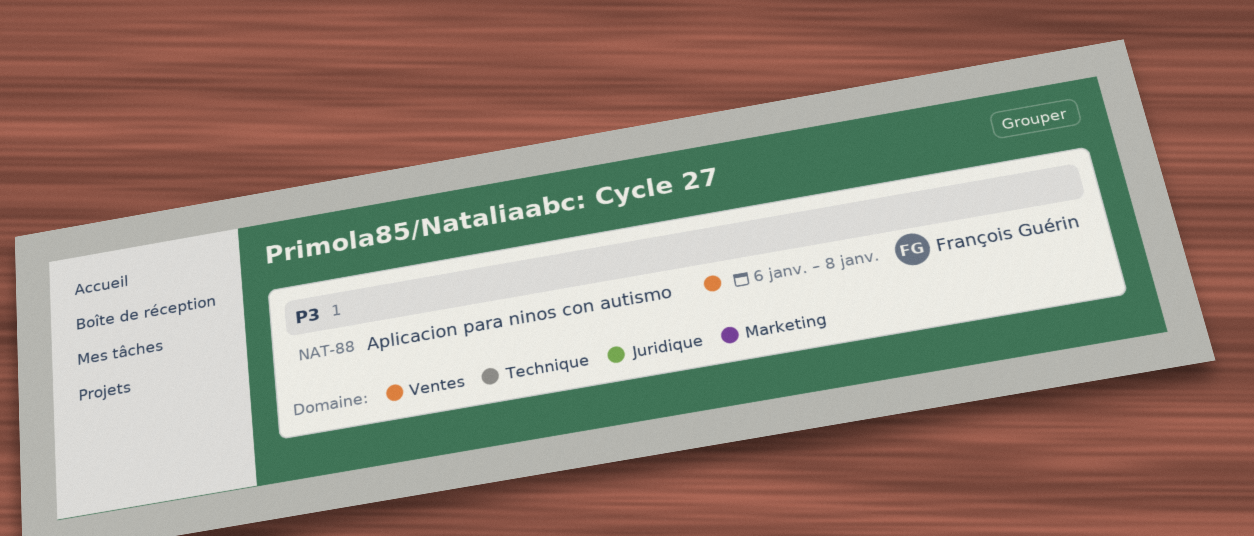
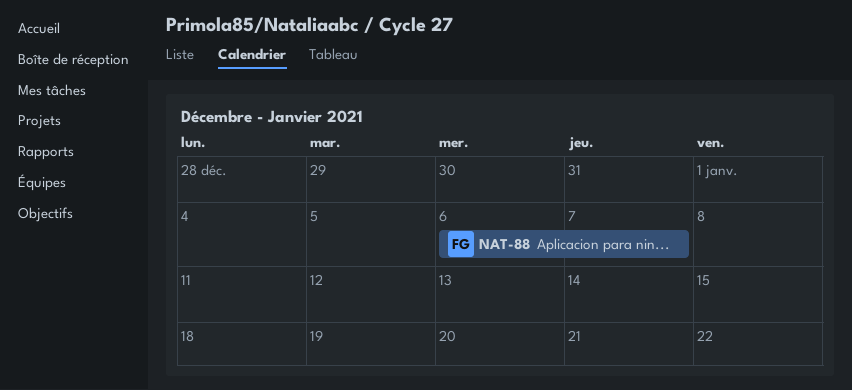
NAT-88, due: Jan 8 -> Jan 7

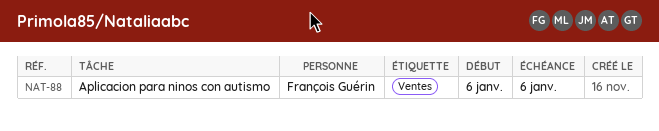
NAT-88, due: Jan 7 -> Jan 6

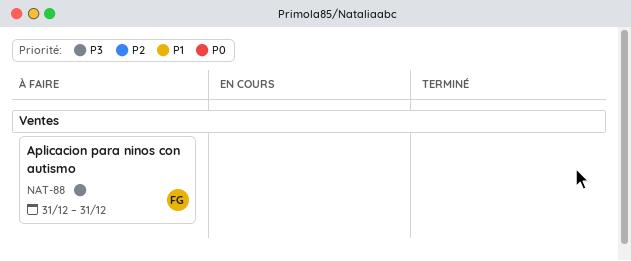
NAT-88, start: Jan 6 -> Dec 31
NAT-88, due: Jan 6 -> Dec 31

